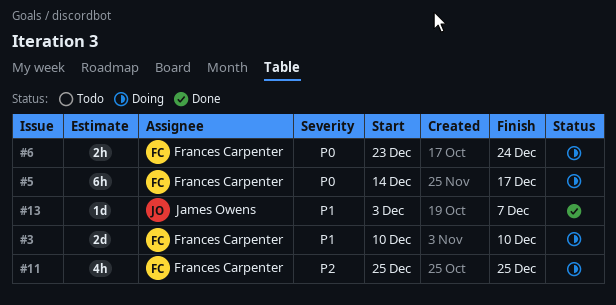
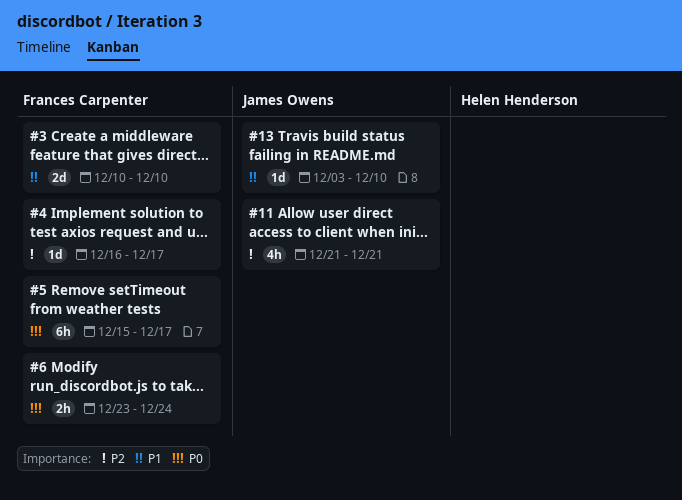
#4: none -> present
#5, start: Dec 14 -> Dec 15
#11, owner: Frances Carpenter -> James Owens
#11, start: Dec 25 -> Dec 21
#11, due: Dec 25 -> Dec 21
#13, due: Dec 7 -> Dec 10

